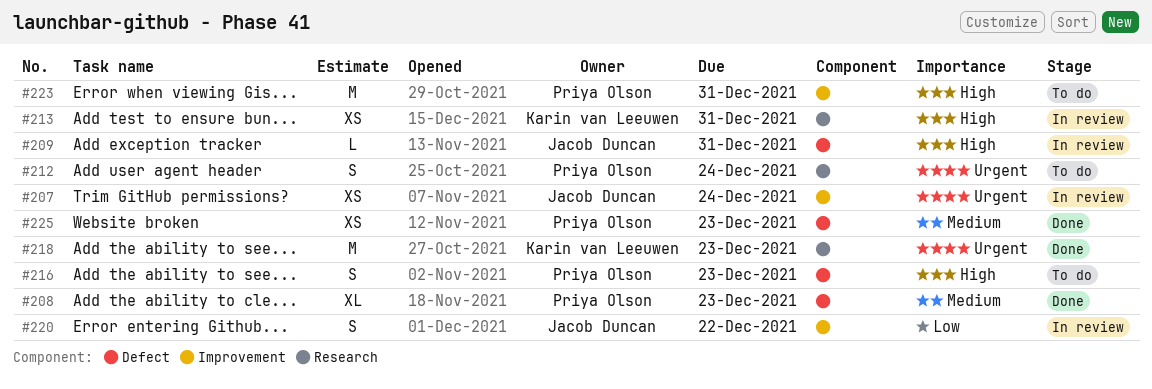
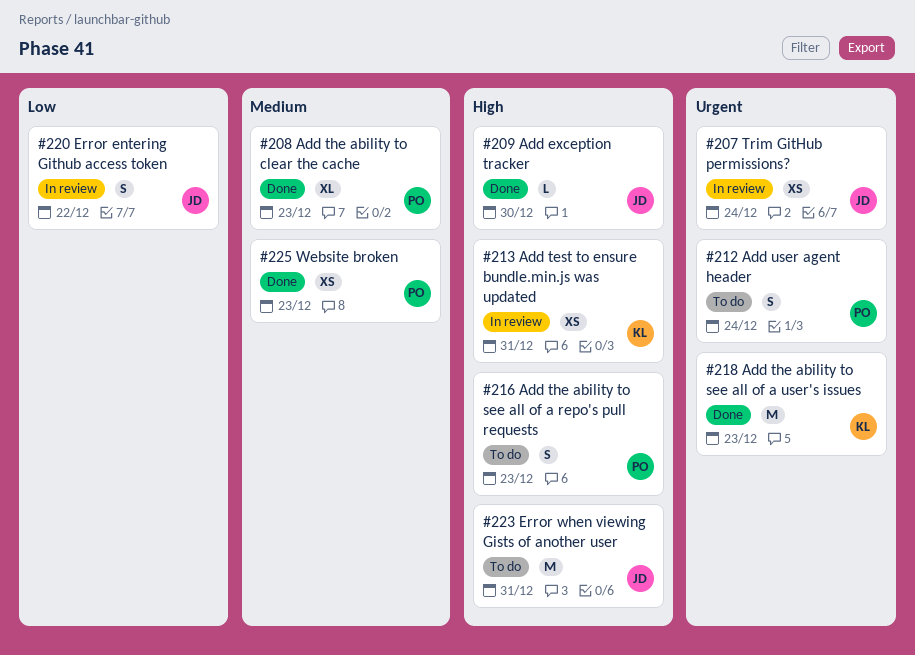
#209, status: In review -> Done
#209, due: Dec 31 -> Dec 30
#223, owner: Priya Olson -> Jacob Duncan

